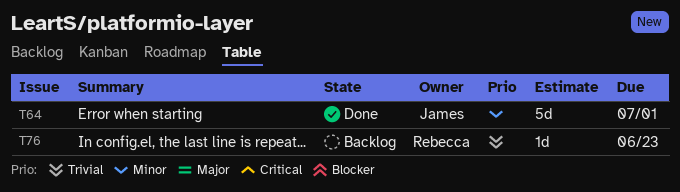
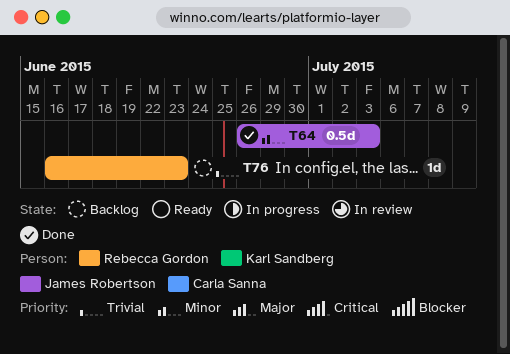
T64, estimate: 5d -> 0.5d
T64, due: Jul 1 -> Jul 3

